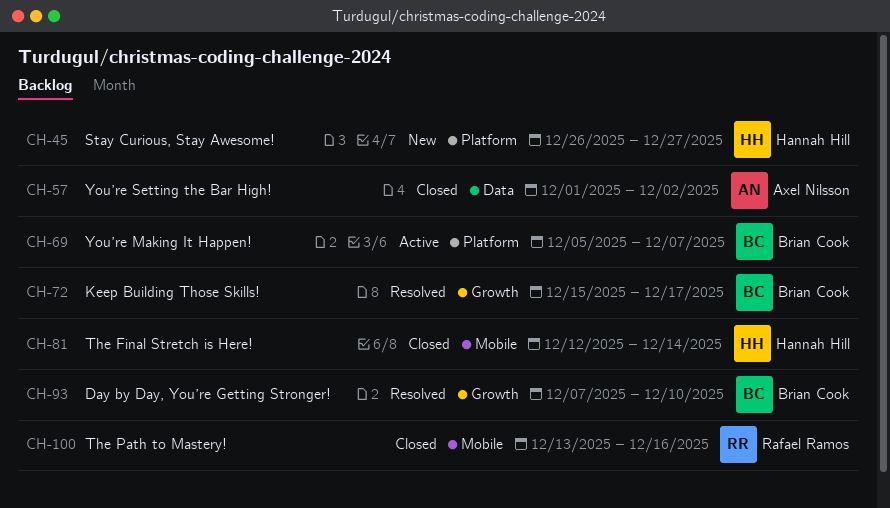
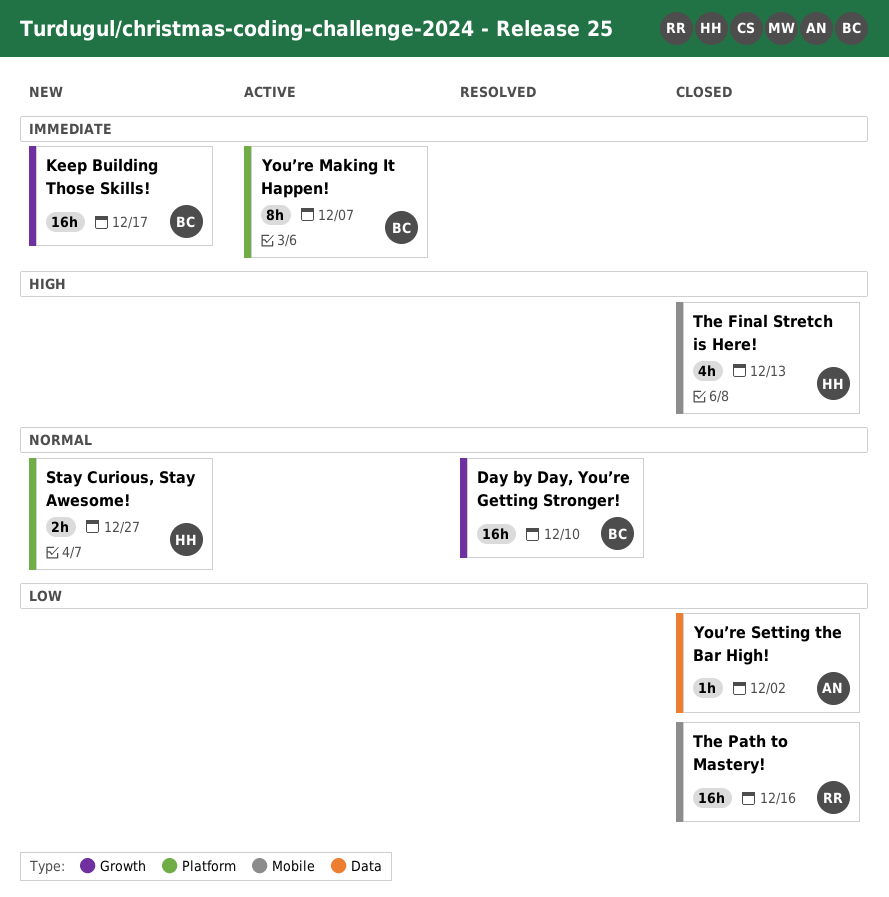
Keep Building Those Skills!, status: Resolved -> New
The Final Stretch is Here!, due: Dec 14 -> Dec 13

